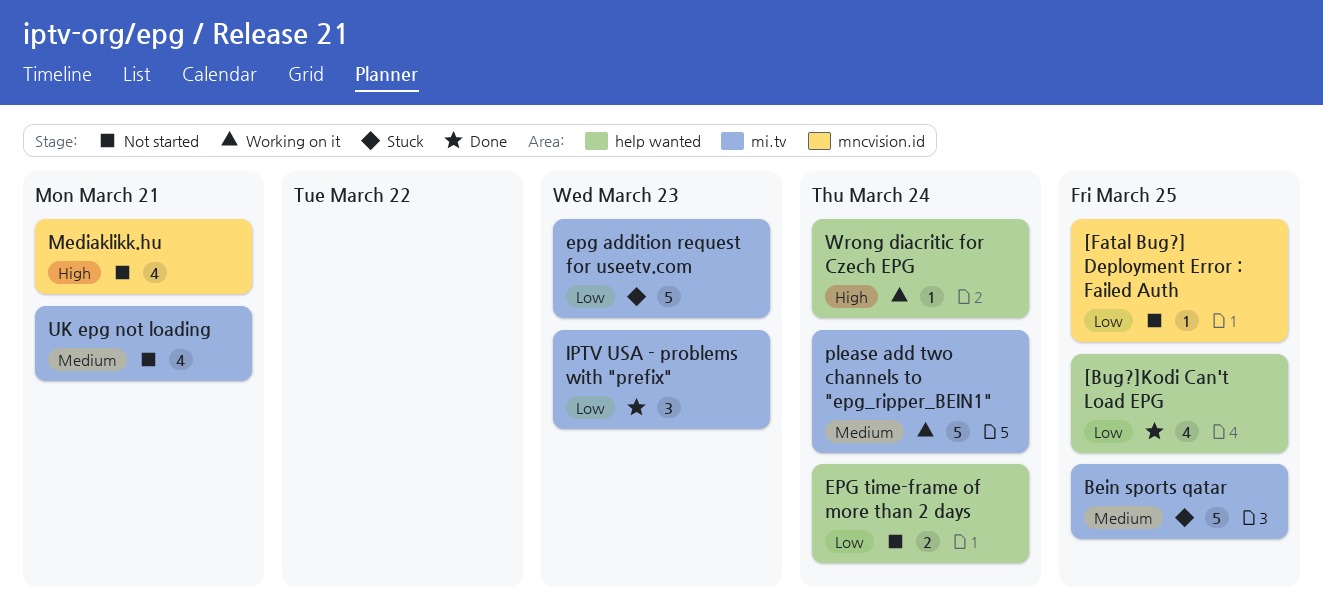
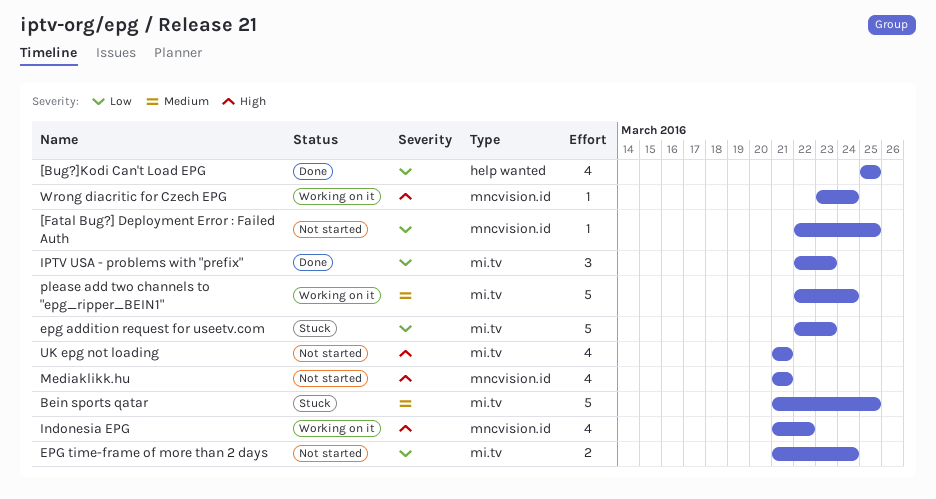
EPG time-frame of more than 2 days, label: help wanted -> mi.tv
Indonesia EPG: none -> present
UK epg not loading, priority: Medium -> High
Wrong diacritic for Czech EPG, label: help wanted -> mncvision.id

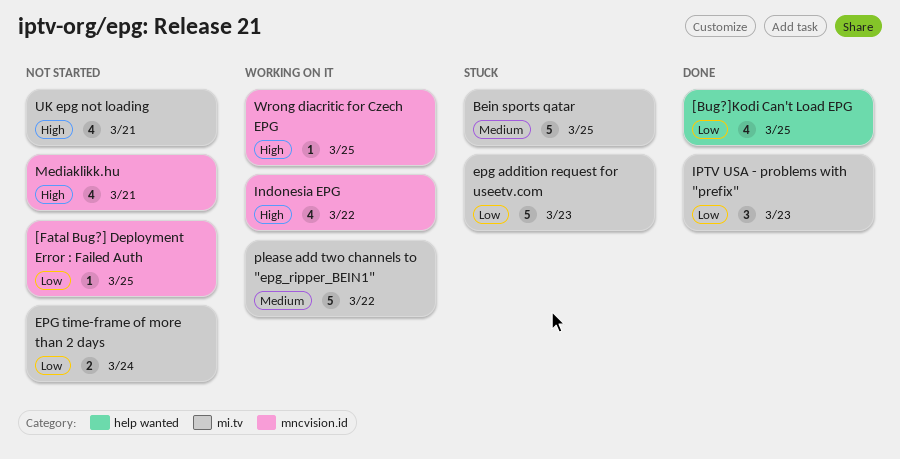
please add two channels to "epg_ripper_BEIN1", due: Mar 24 -> Mar 22
Wrong diacritic for Czech EPG, due: Mar 24 -> Mar 25

